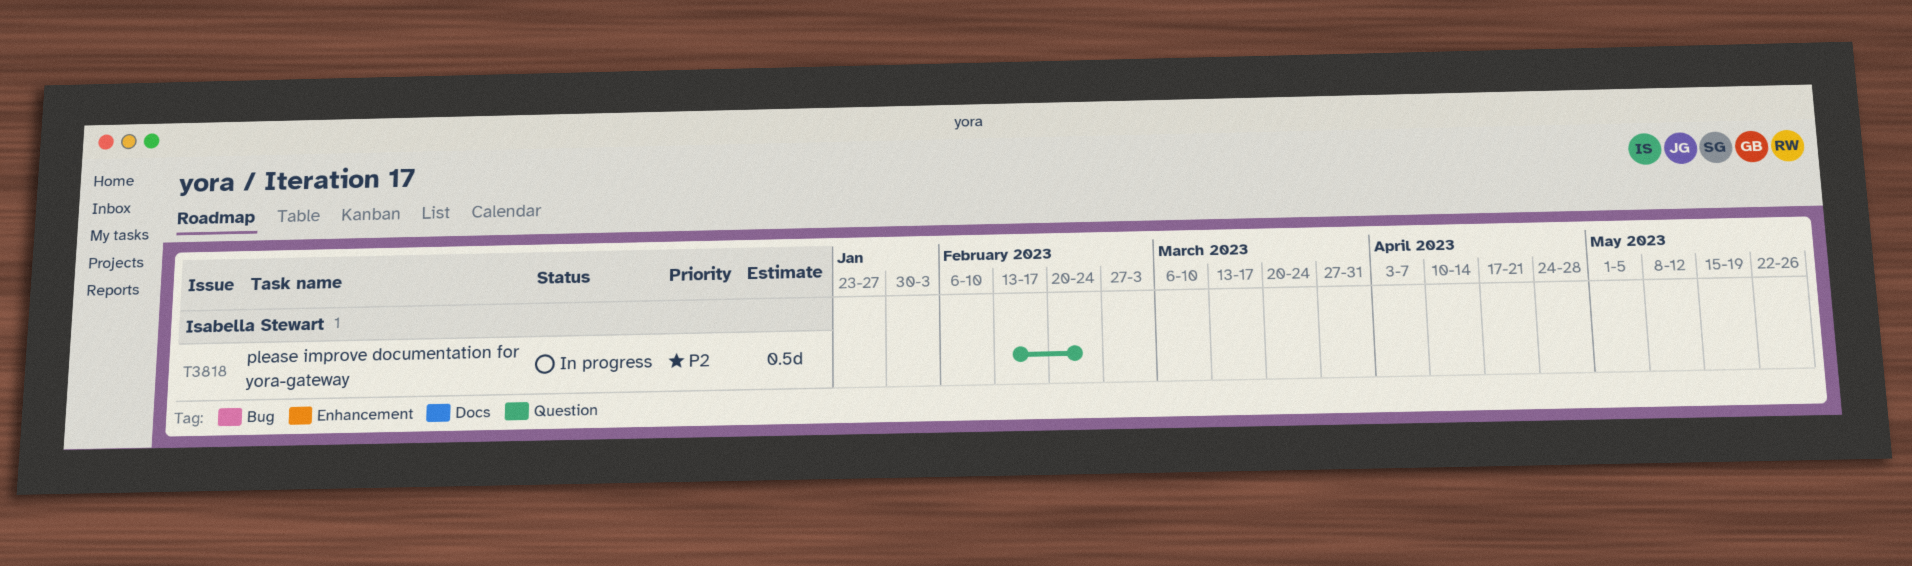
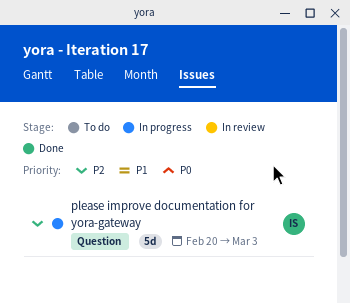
please improve documentation for yora-gateway, estimate: 0.5d -> 5d
please improve documentation for yora-gateway, start: Feb 13 -> Feb 20
please improve documentation for yora-gateway, due: Feb 24 -> Mar 3

